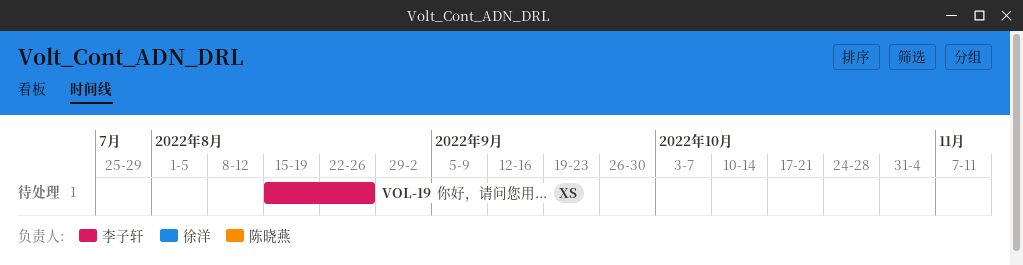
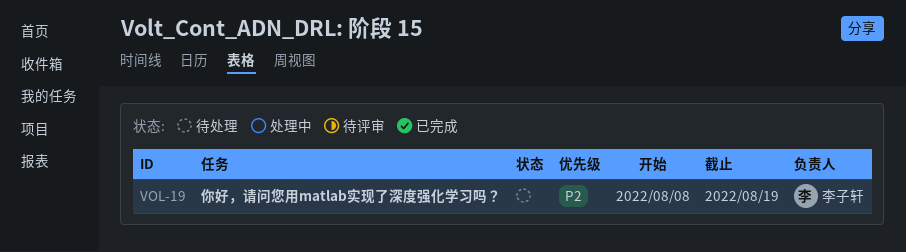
VOL-19, start: Aug 15 -> Aug 8
VOL-19, due: Aug 26 -> Aug 19

